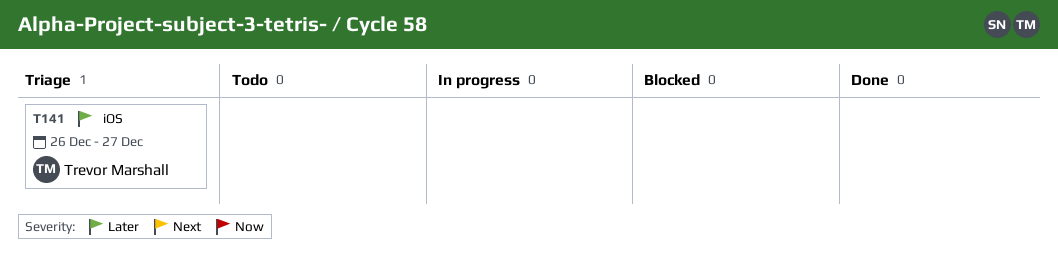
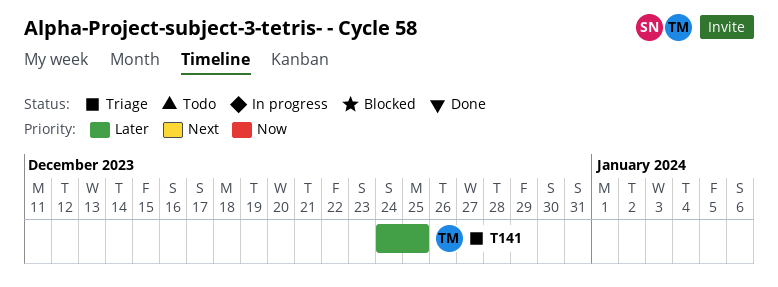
T141, start: Dec 26 -> Dec 24
T141, due: Dec 27 -> Dec 25

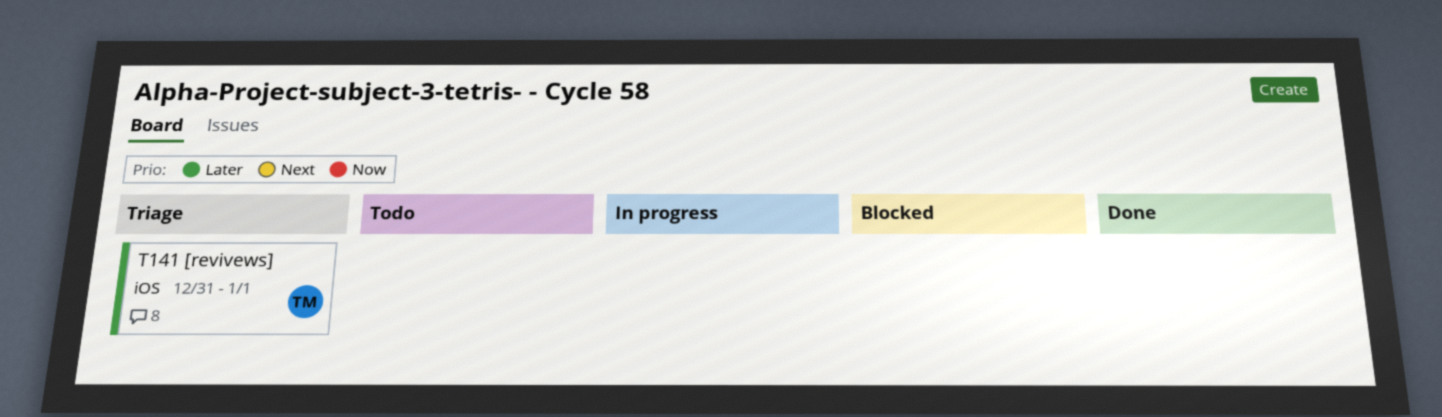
T141, start: Dec 24 -> Dec 31
T141, due: Dec 25 -> Jan 1

